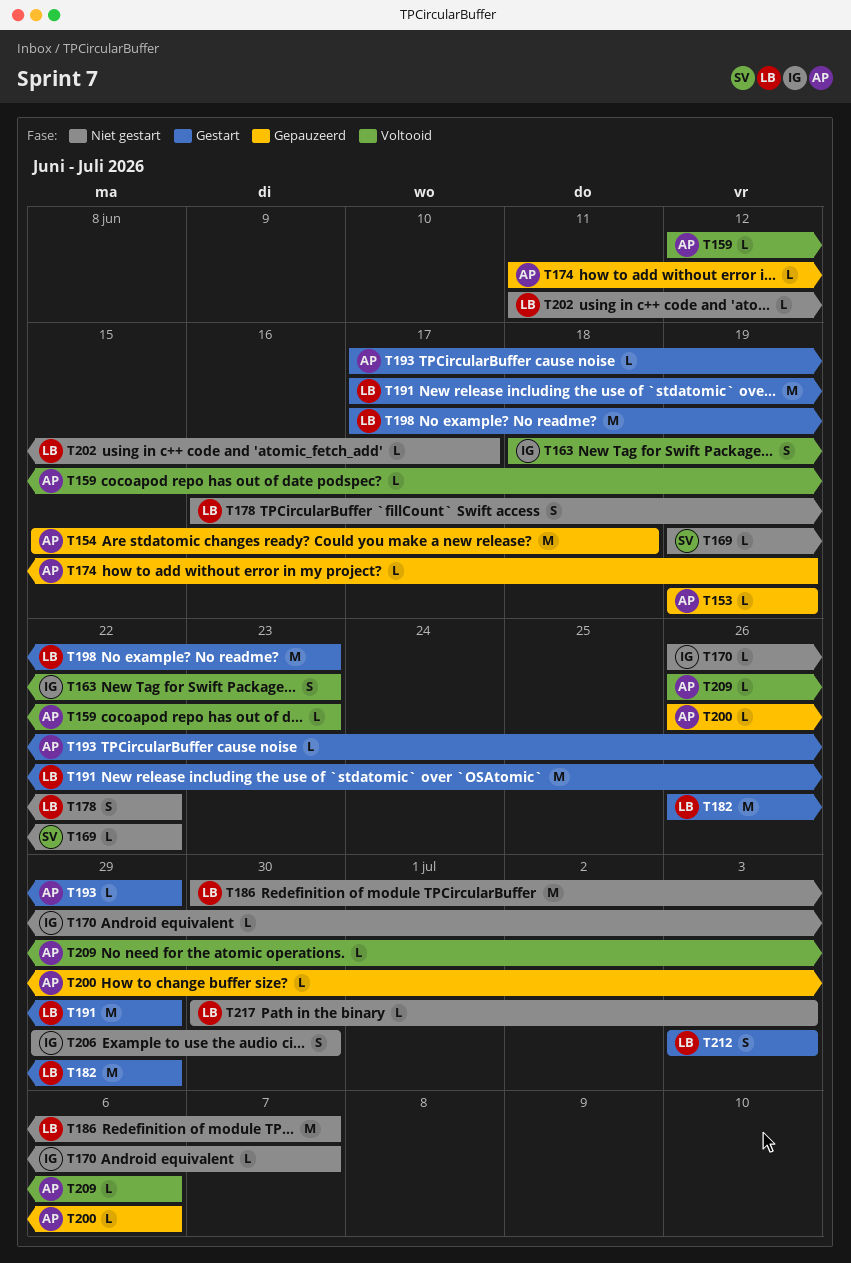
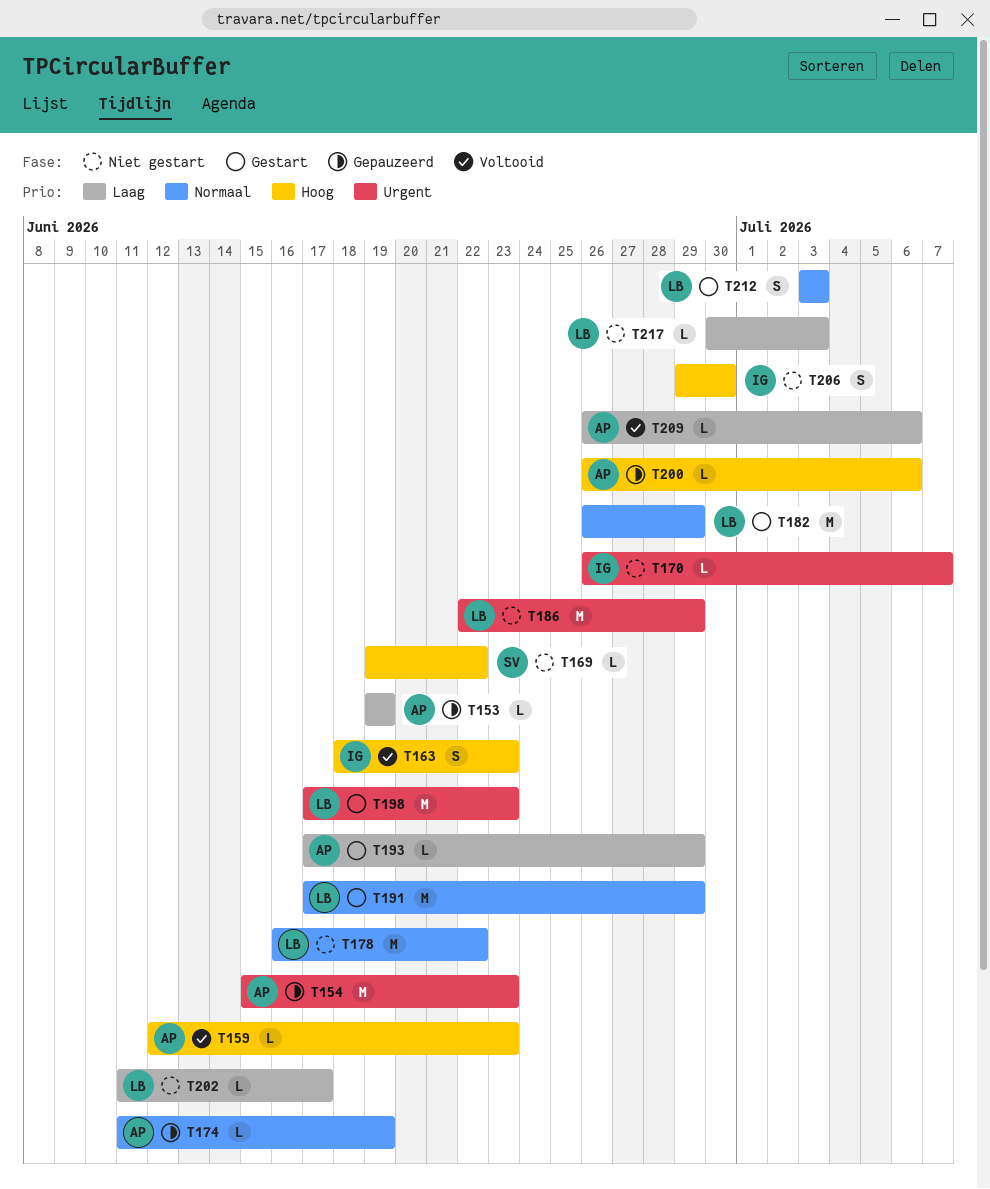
T154, due: Jun 18 -> Jun 23
T178, estimate: S -> M
T186, start: Jun 30 -> Jun 22
T186, due: Jul 7 -> Jun 29

